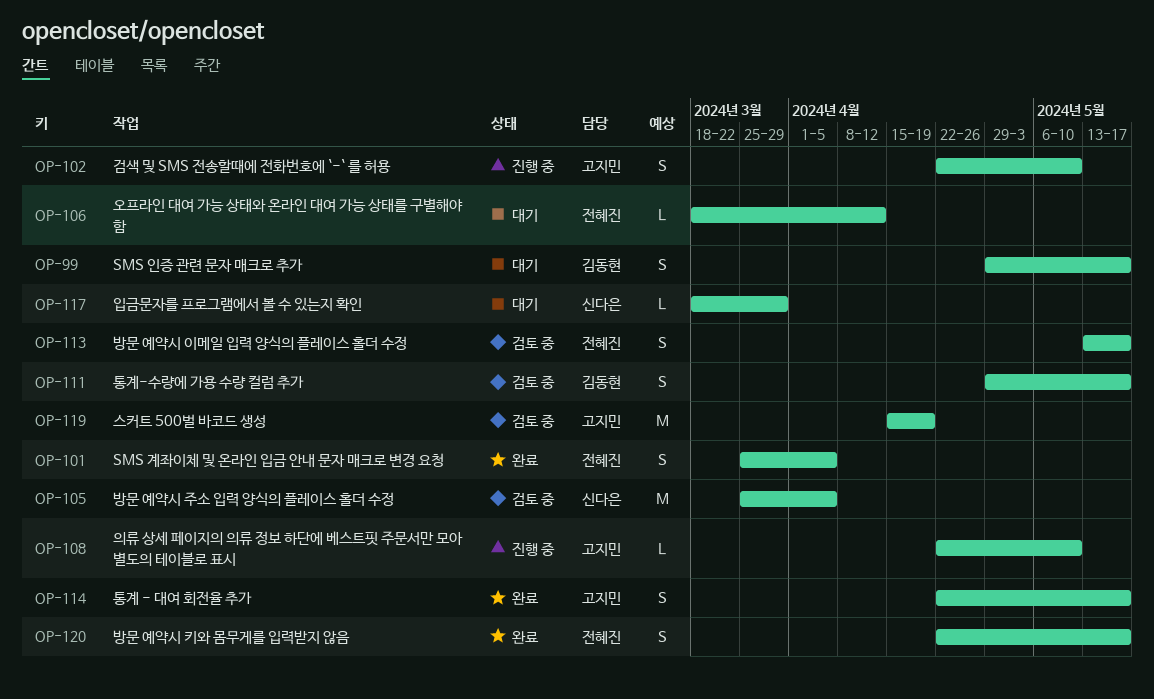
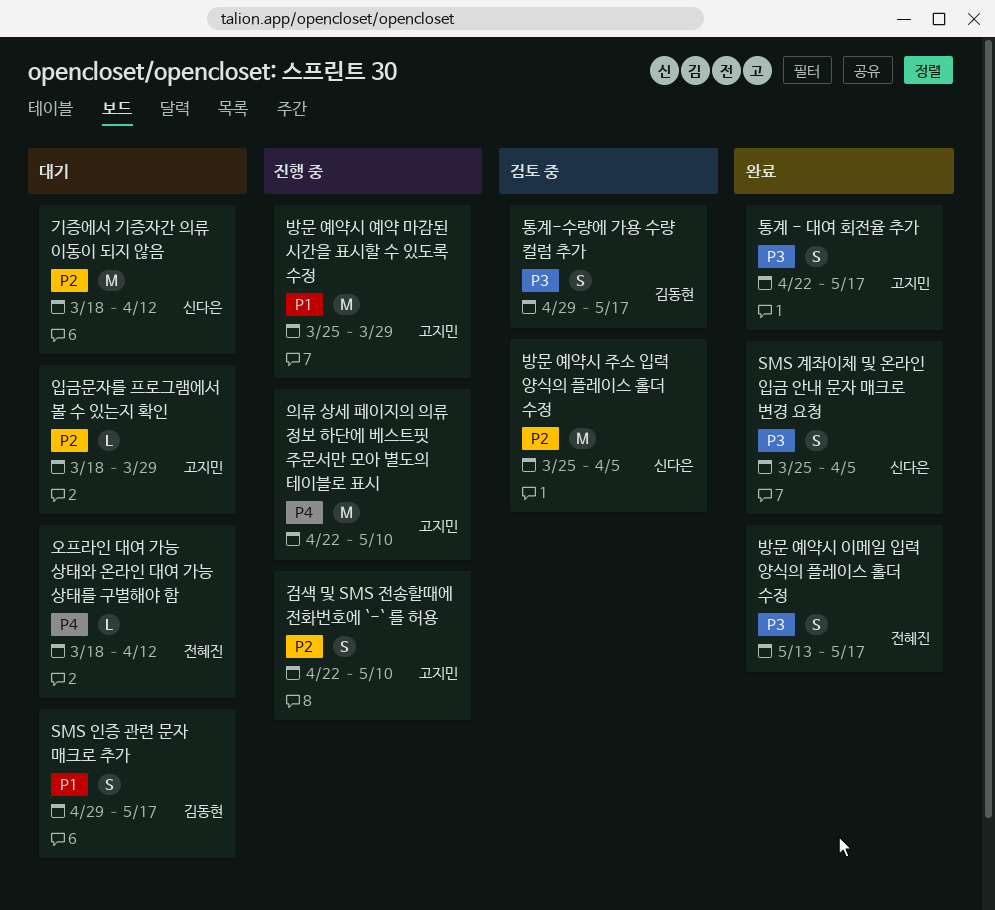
SMS 계좌이체 및 온라인 입금 안내 문자 매크로 변경 요청, owner: 전혜진 -> 신다은
기증에서 기증자간 의류 이동이 되지 않음: none -> present
방문 예약시 예약 마감된 시간을 표시할 수 있도록 수정: none -> present
방문 예약시 이메일 입력 양식의 플레이스 홀더 수정, status: 검토 중 -> 완료
방문 예약시 키와 몸무게를 입력받지 않음: present -> none
스커트 500벌 바코드 생성: present -> none
의류 상세 페이지의 의류 정보 하단에 베스트핏 주문서만 모아 별도의 테이블로 표시, estimate: L -> M
입금문자를 프로그램에서 볼 수 있는지 확인, owner: 신다은 -> 고지민

